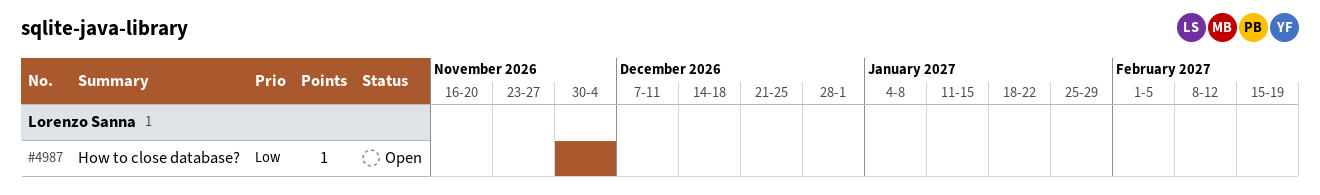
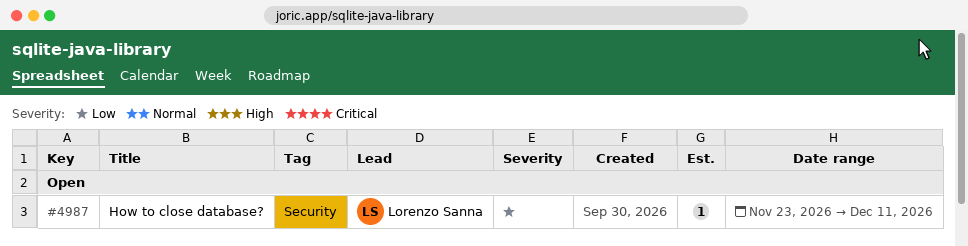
#4987, start: Nov 30 -> Nov 23
#4987, due: Dec 4 -> Dec 11

